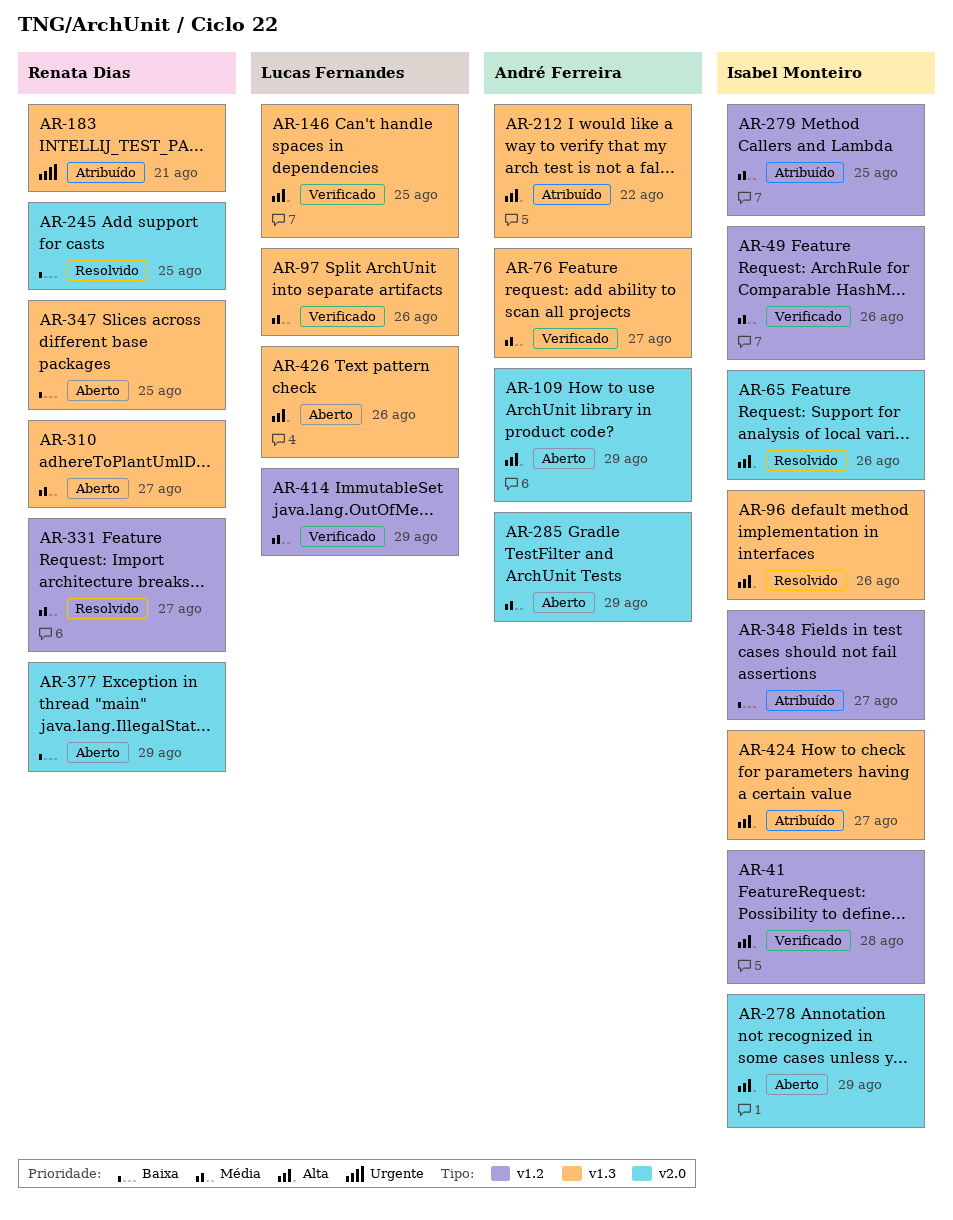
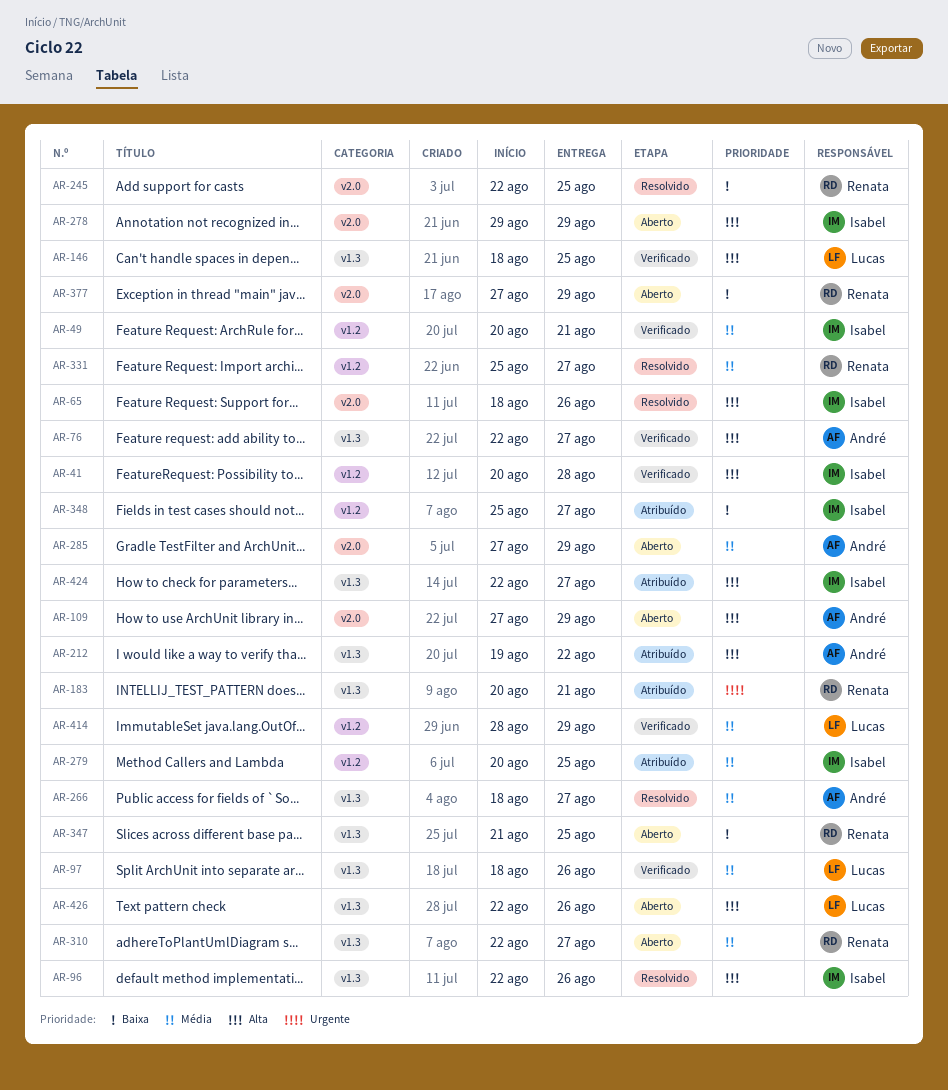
AR-49, due: Aug 26 -> Aug 21
AR-76, priority: Média -> Alta
AR-266: none -> present

